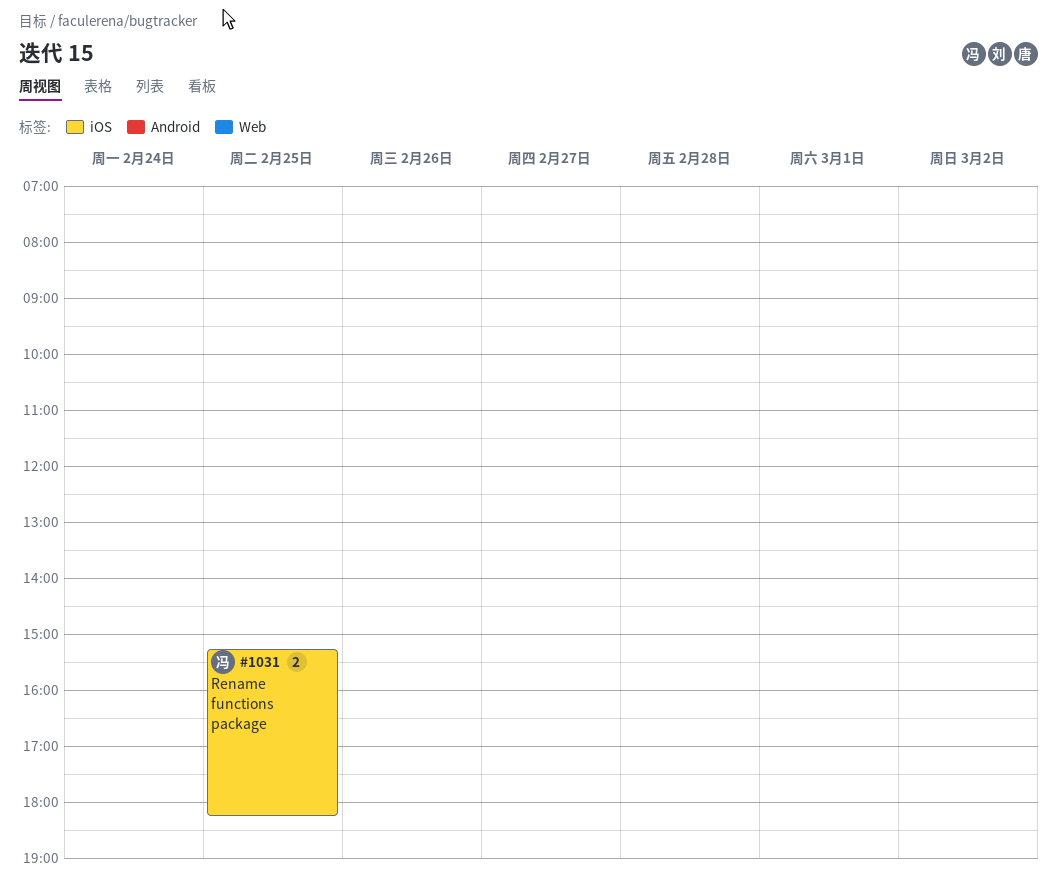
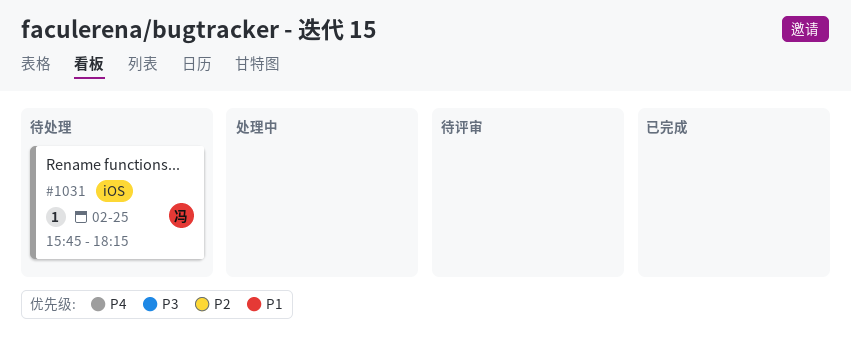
#1031, estimate: 2 -> 1
#1031, begins: 15:15 -> 15:45

